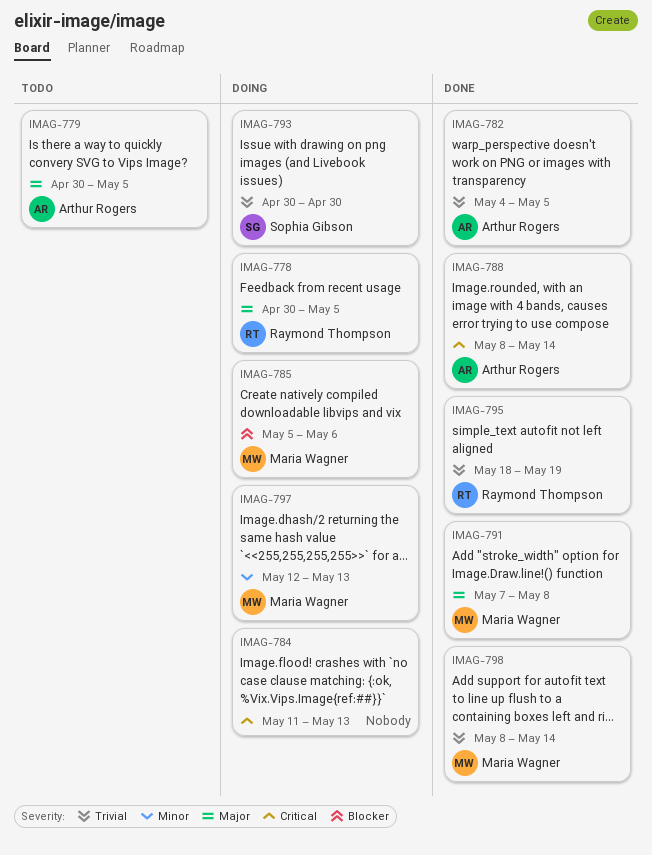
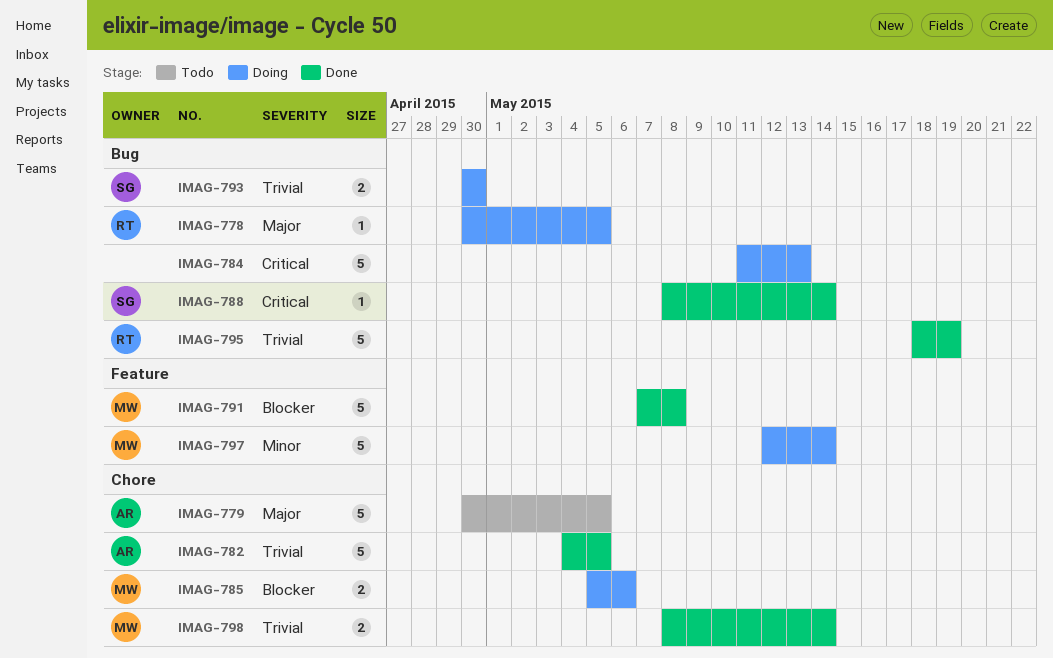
IMAG-788, owner: Arthur Rogers -> Sophia Gibson
IMAG-791, priority: Major -> Blocker
IMAG-797, due: May 13 -> May 14

